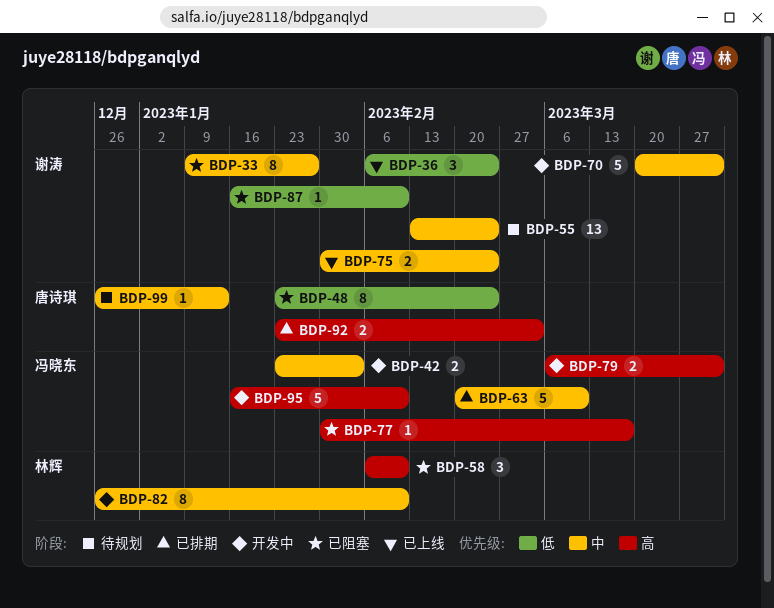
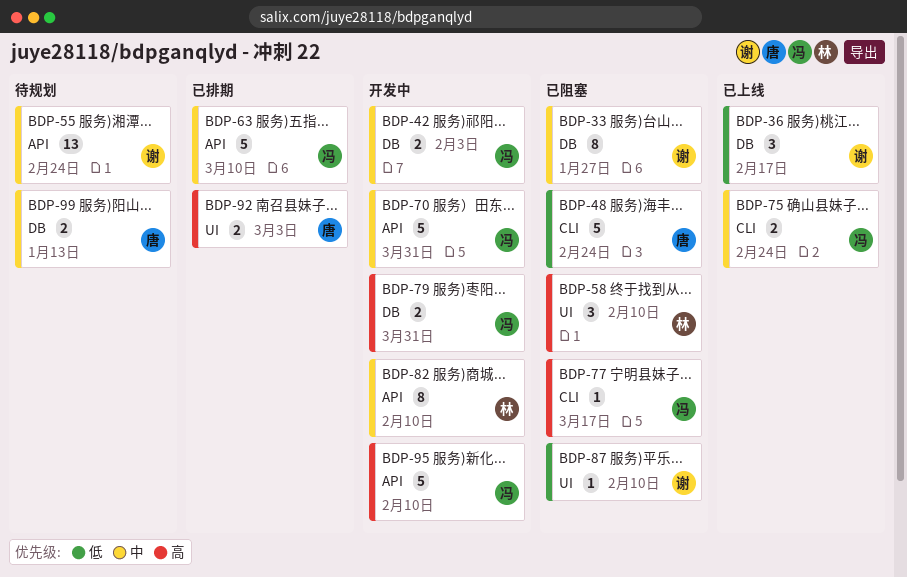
BDP-36, due: Feb 24 -> Feb 17
BDP-48, estimate: 8 -> 5
BDP-70, owner: 谢涛 -> 冯晓东
BDP-75, owner: 谢涛 -> 冯晓东
BDP-99, estimate: 1 -> 2

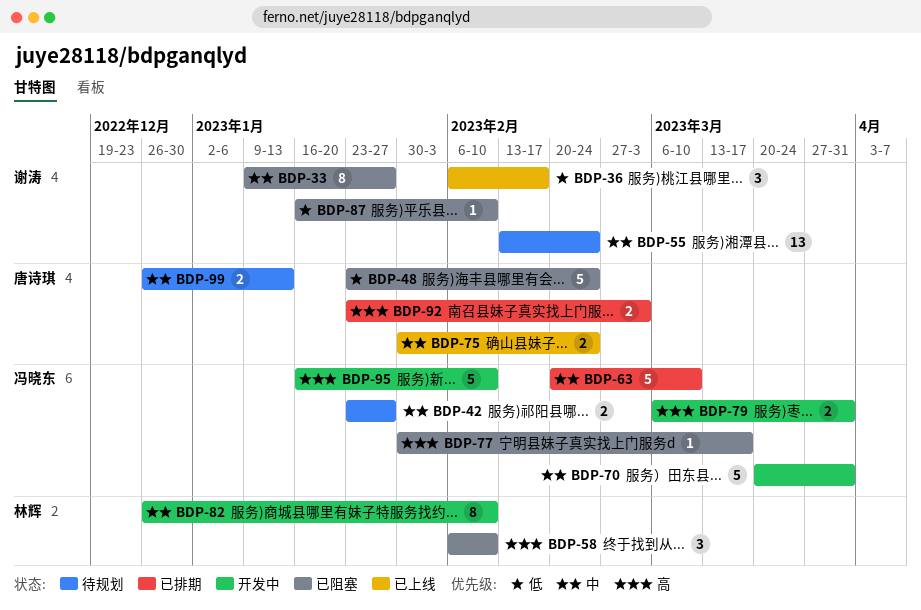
BDP-42, status: 开发中 -> 待规划
BDP-42, due: Feb 3 -> Jan 27
BDP-75, owner: 冯晓东 -> 唐诗琪

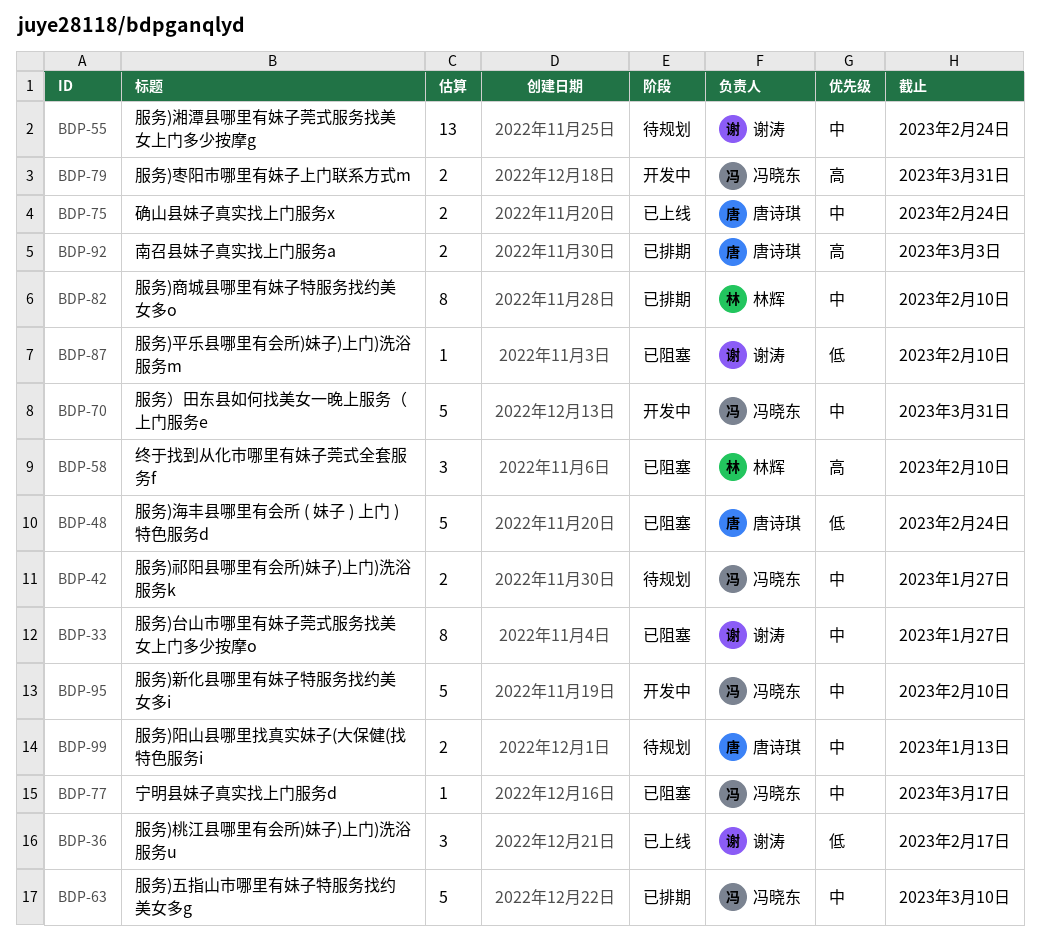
BDP-77, priority: 高 -> 中
BDP-82, status: 开发中 -> 已排期
BDP-95, priority: 高 -> 中

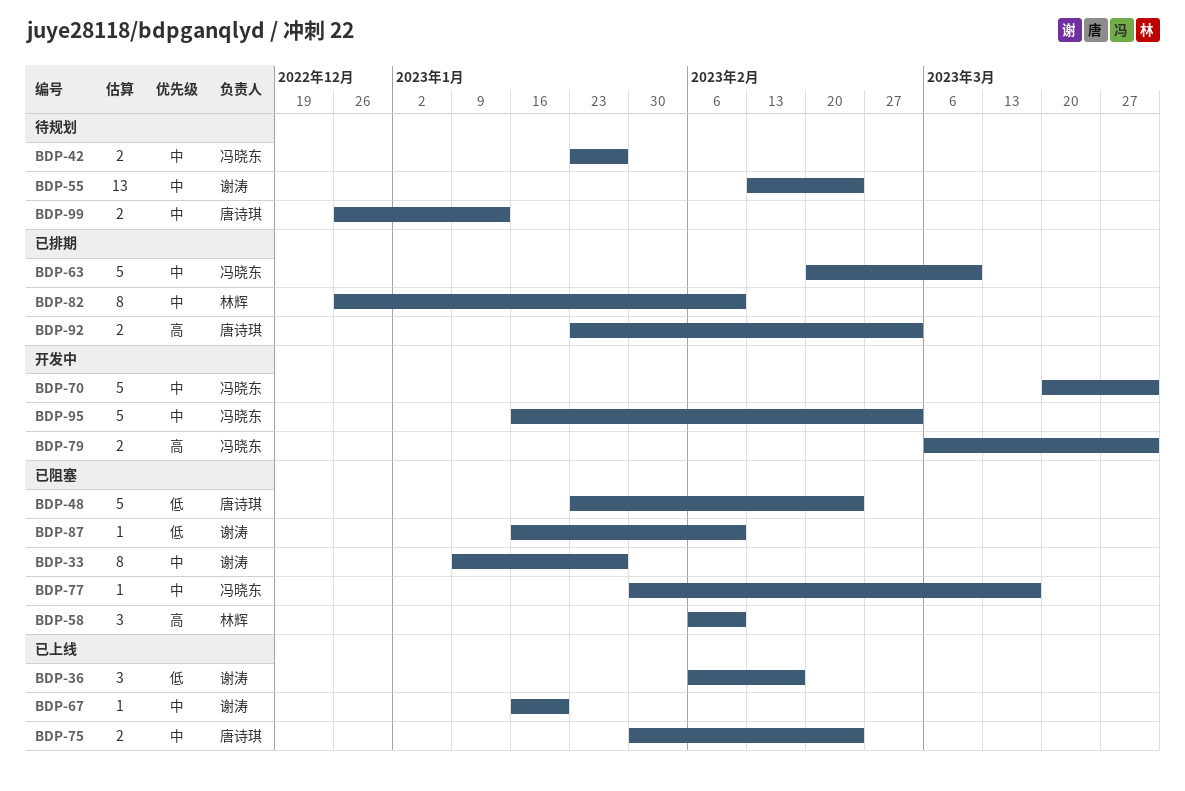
BDP-67: none -> present
BDP-95, due: Feb 10 -> Mar 3

